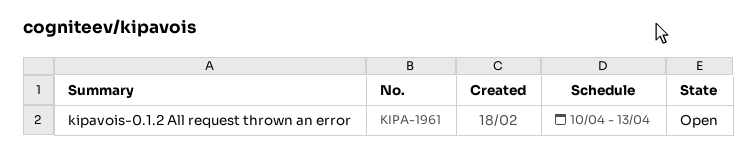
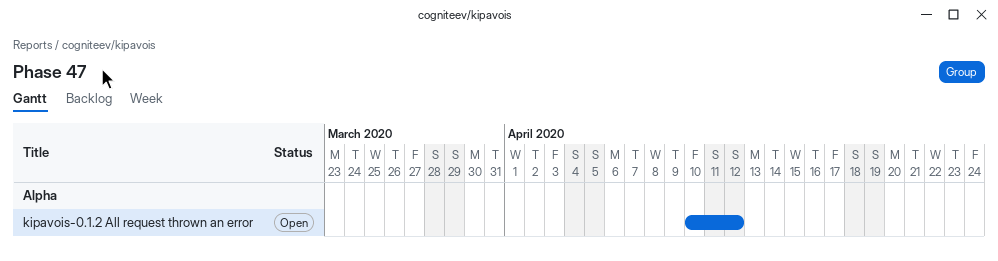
kipavois-0.1.2 All request thrown an error, due: Apr 13 -> Apr 12

